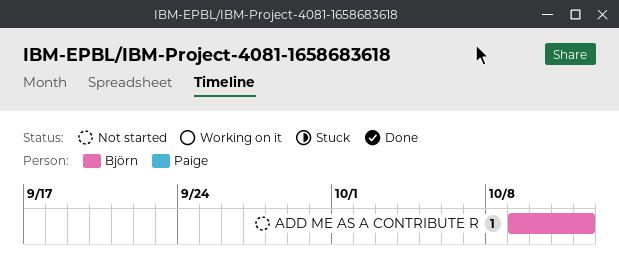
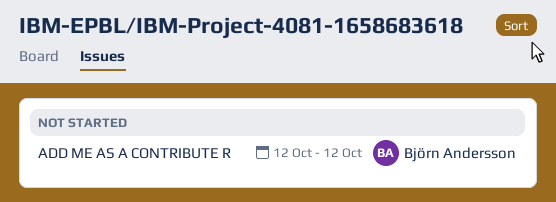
ADD ME AS A CONTRIBUTE R, start: Oct 9 -> Oct 12

